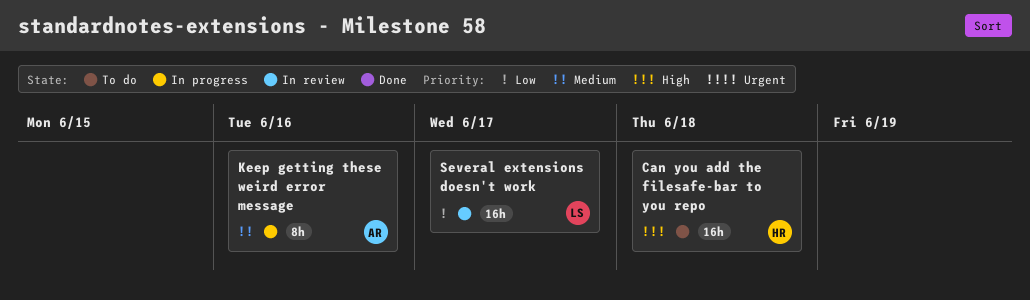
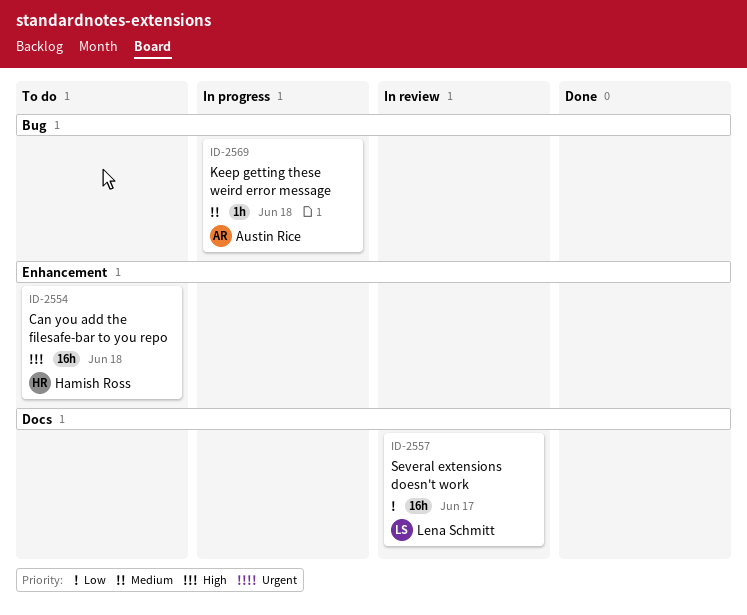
Keep getting these weird error message, estimate: 8h -> 1h
Keep getting these weird error message, due: Jun 16 -> Jun 18

